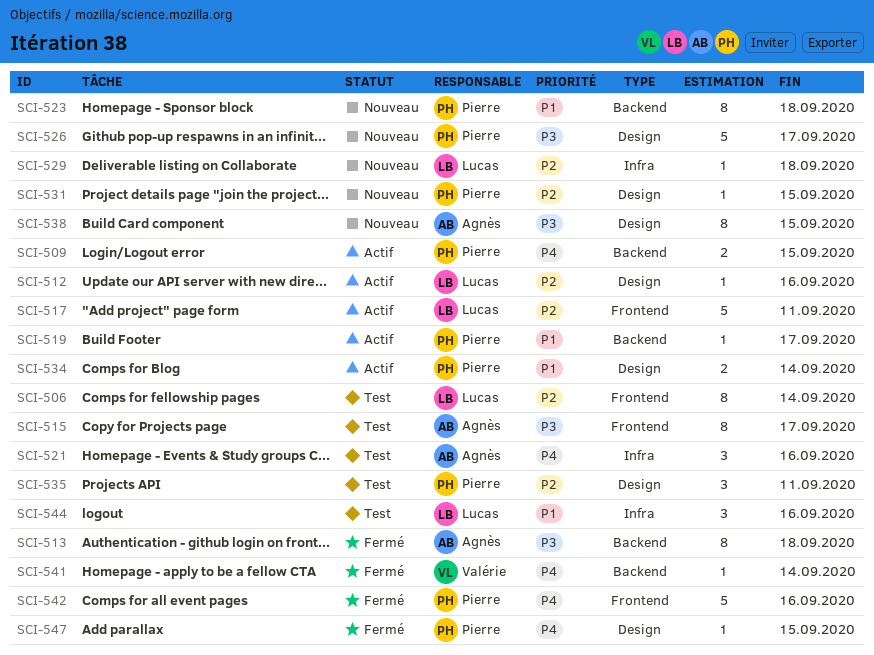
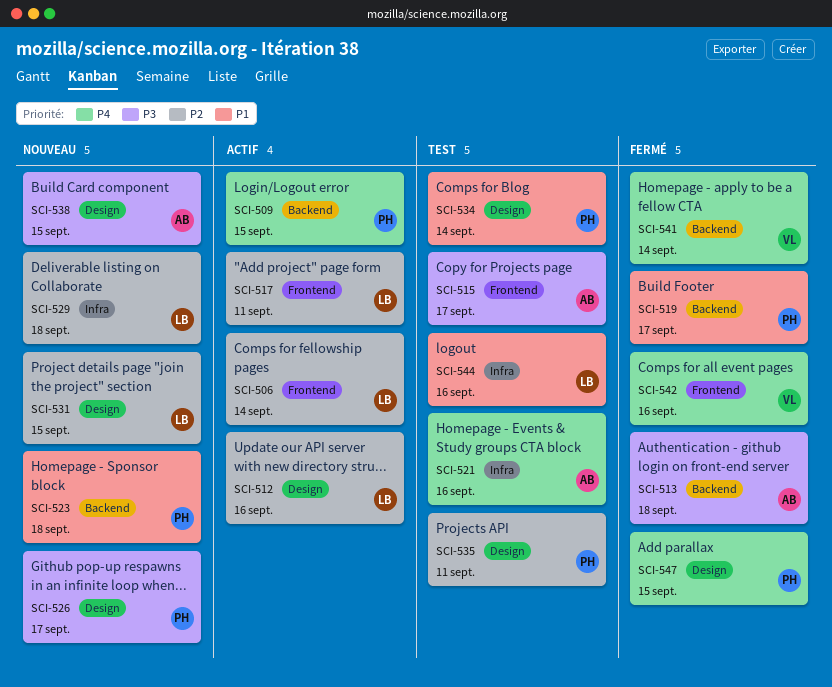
SCI-506, status: Test -> Actif
SCI-519, status: Actif -> Fermé
SCI-531, owner: Pierre -> Lucas
SCI-534, status: Actif -> Test
SCI-542, owner: Pierre -> Valérie

